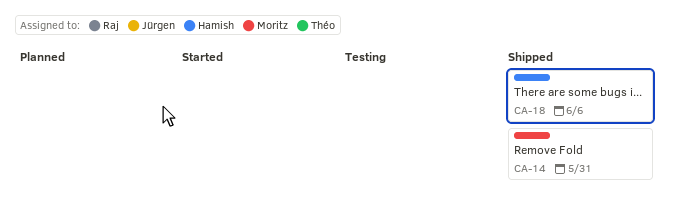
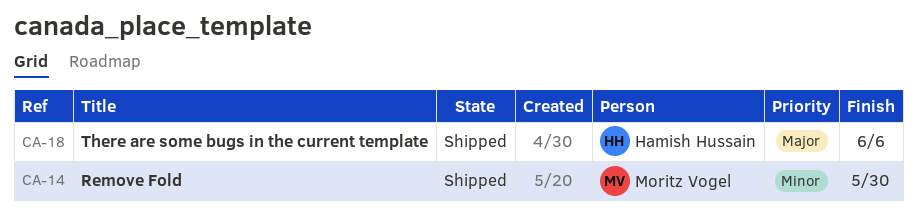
CA-14, due: May 31 -> May 30

